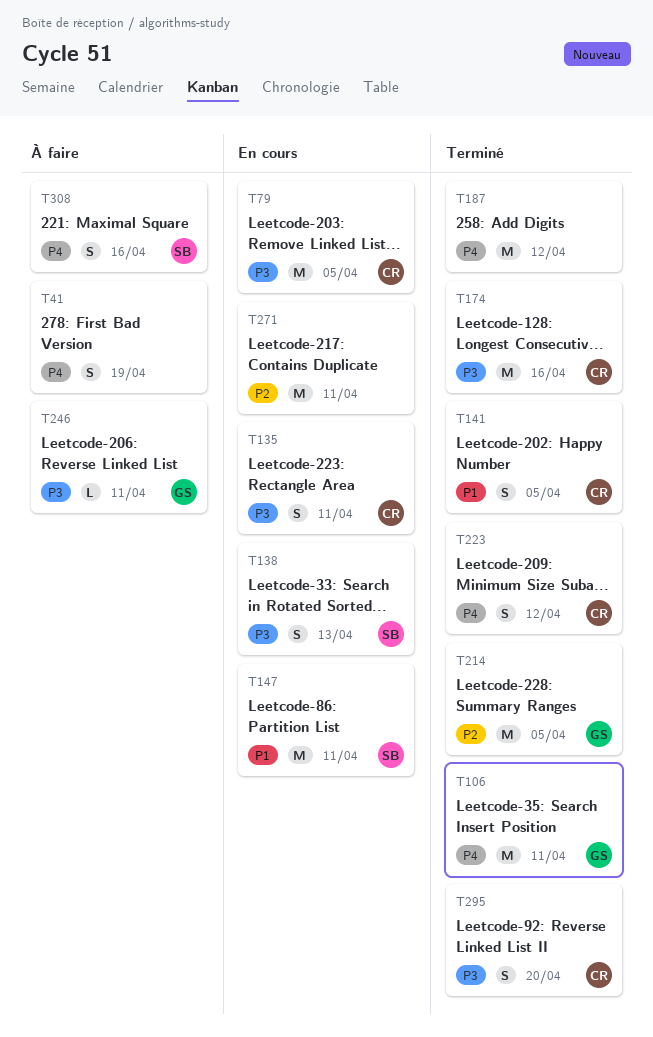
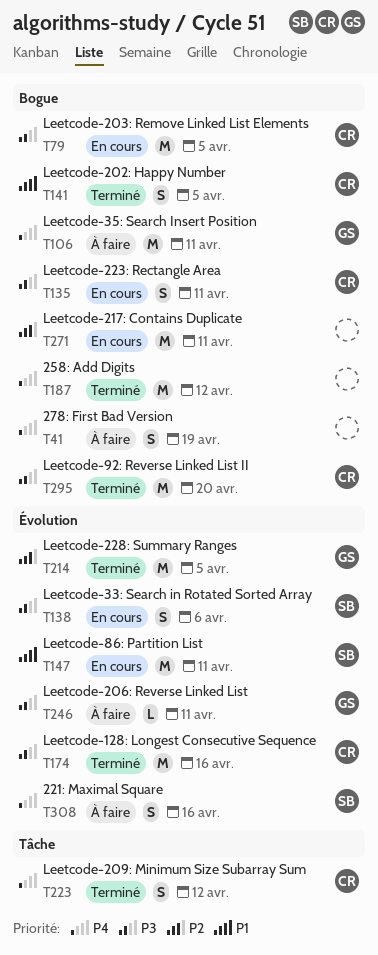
T106, status: Terminé -> À faire
T138, due: Apr 13 -> Apr 6
T295, estimate: S -> M

